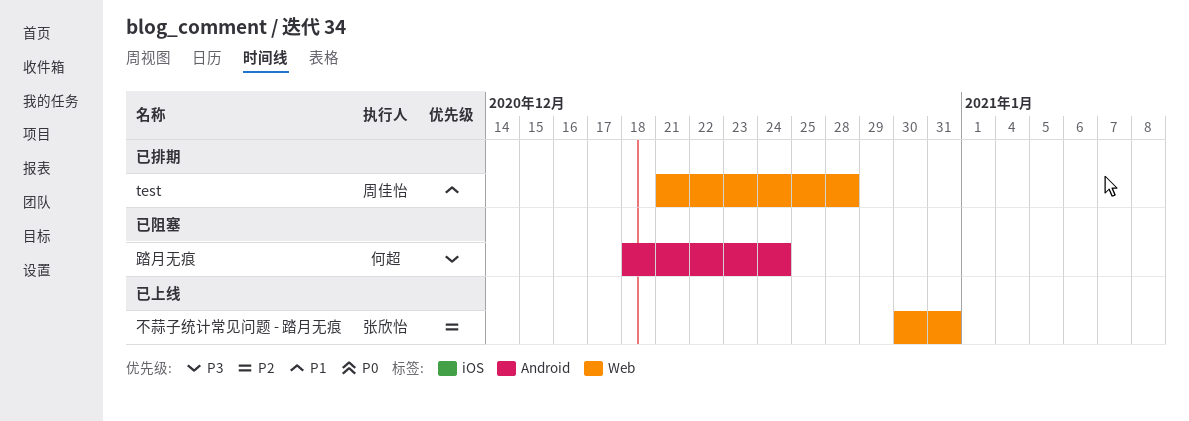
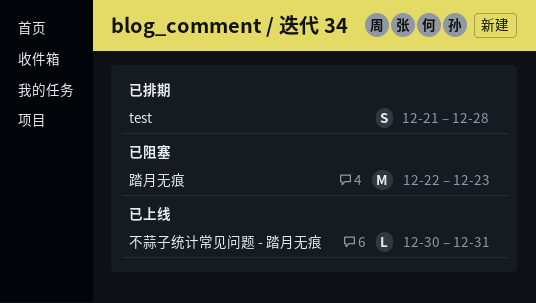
踏月无痕, start: Dec 18 -> Dec 22
踏月无痕, due: Dec 24 -> Dec 23

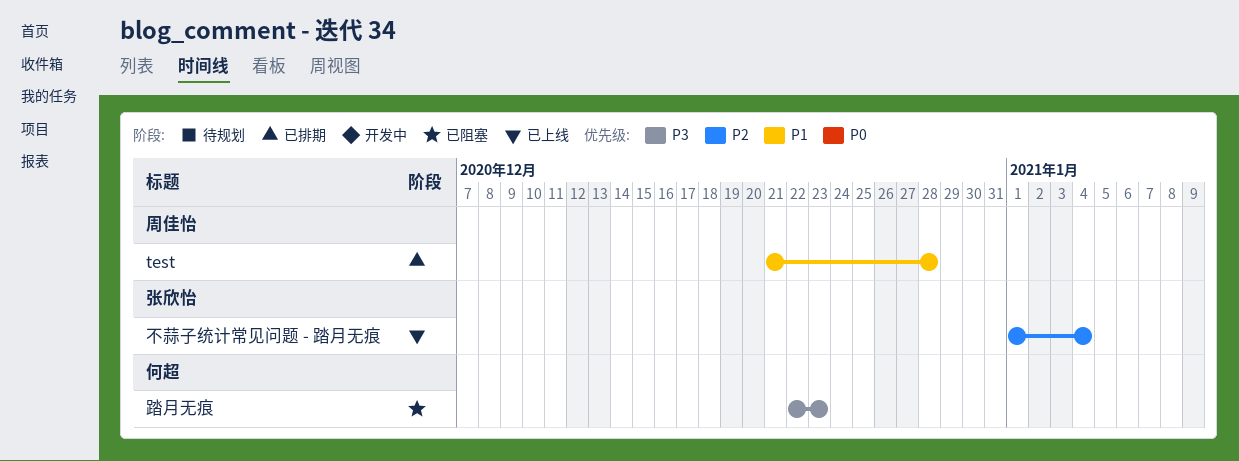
不蒜子统计常见问题 - 踏月无痕, start: Dec 30 -> Jan 1
不蒜子统计常见问题 - 踏月无痕, due: Dec 31 -> Jan 4

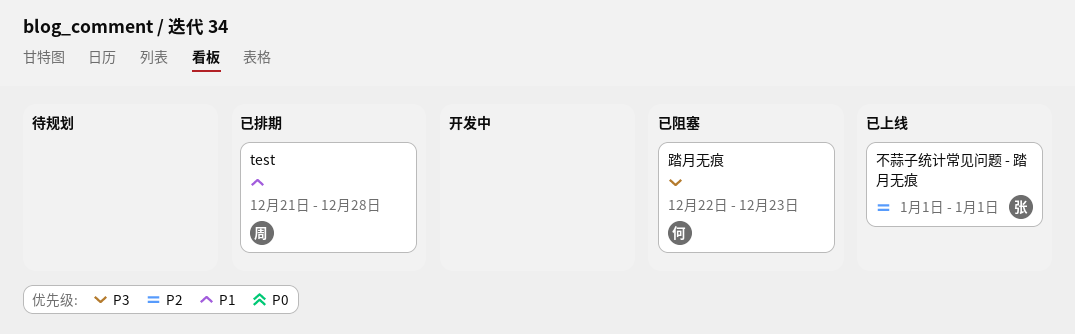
不蒜子统计常见问题 - 踏月无痕, due: Jan 4 -> Jan 1

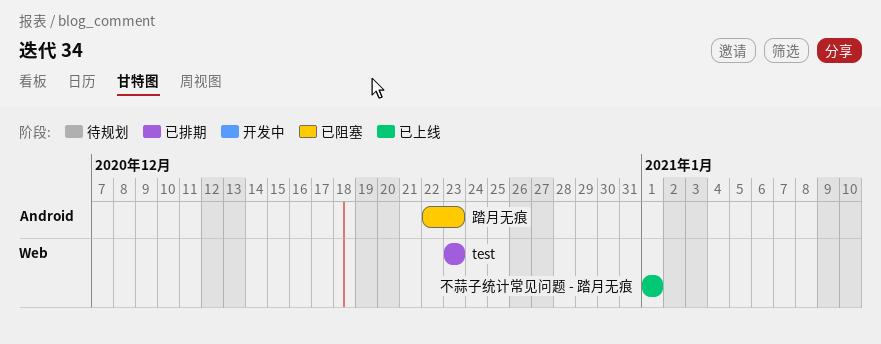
test, start: Dec 21 -> Dec 23
test, due: Dec 28 -> Dec 23

